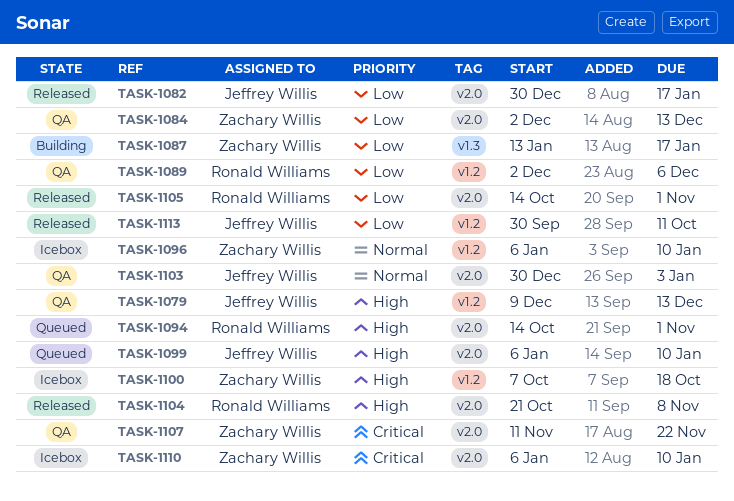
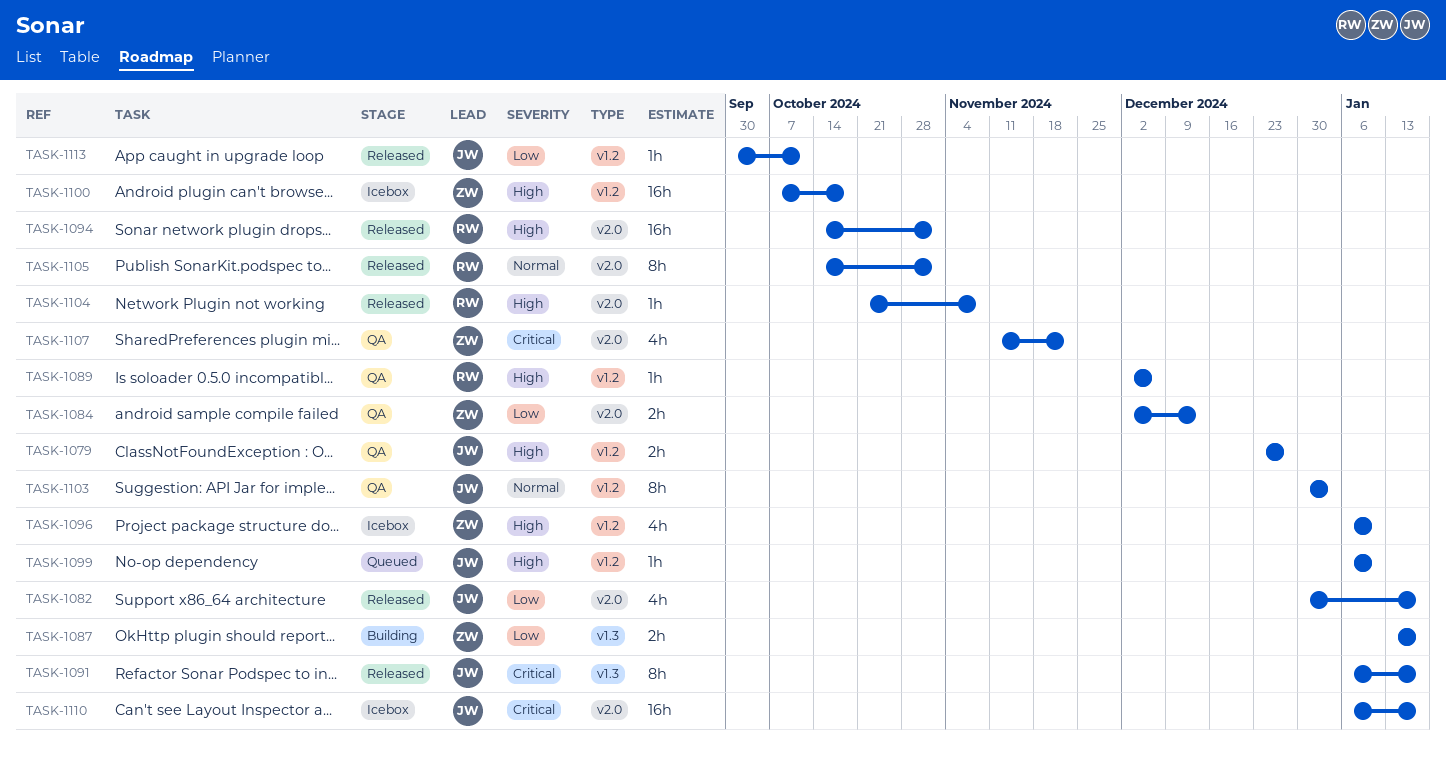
TASK-1079, start: Dec 9 -> Dec 23
TASK-1079, due: Dec 13 -> Dec 27
TASK-1089, priority: Low -> High
TASK-1091: none -> present
TASK-1094, status: Queued -> Released
TASK-1096, priority: Normal -> High
TASK-1099, label: v2.0 -> v1.2
TASK-1103, label: v2.0 -> v1.2
TASK-1105, priority: Low -> Normal
TASK-1110, owner: Zachary Willis -> Jeffrey Willis
TASK-1110, due: Jan 10 -> Jan 17

